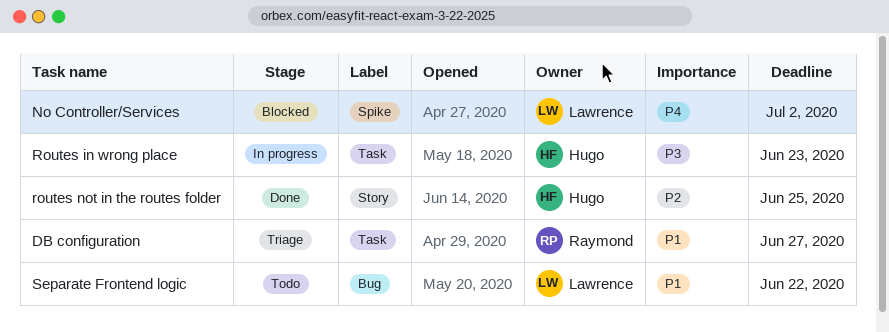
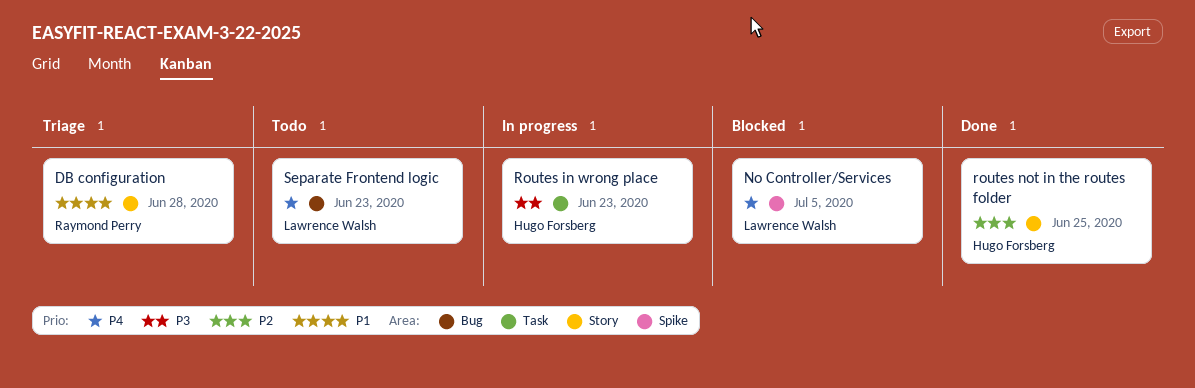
DB configuration, label: Task -> Story
DB configuration, due: Jun 27 -> Jun 28
No Controller/Services, due: Jul 2 -> Jul 5
Separate Frontend logic, priority: P1 -> P4
Separate Frontend logic, due: Jun 22 -> Jun 23

